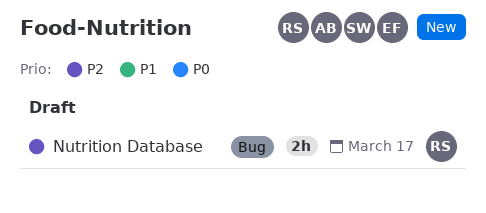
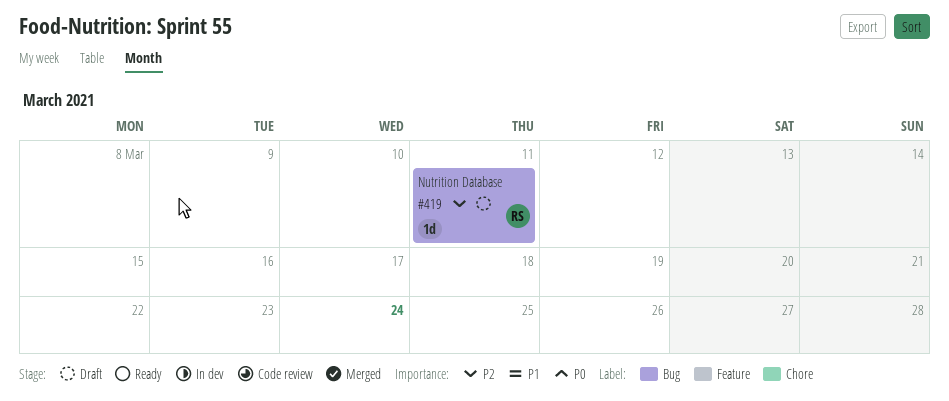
Nutrition Database, estimate: 2h -> 1d
Nutrition Database, due: Mar 17 -> Mar 11

